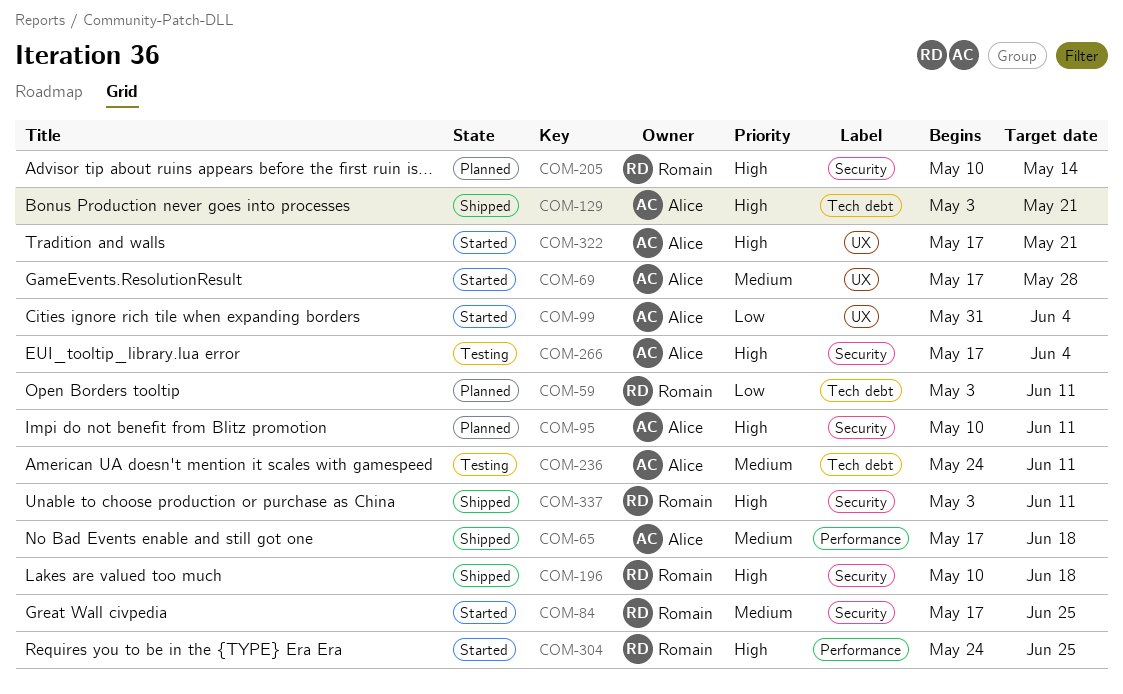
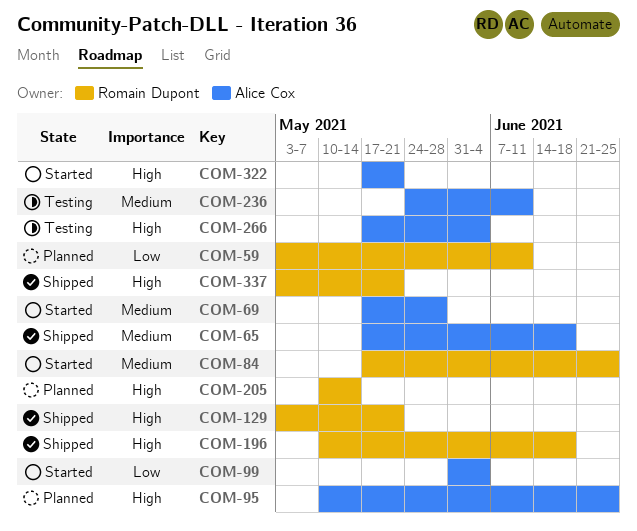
COM-95, due: Jun 11 -> Jun 25
COM-129, owner: Alice Cox -> Romain Dupont
COM-304: present -> none
COM-337, due: Jun 11 -> May 21

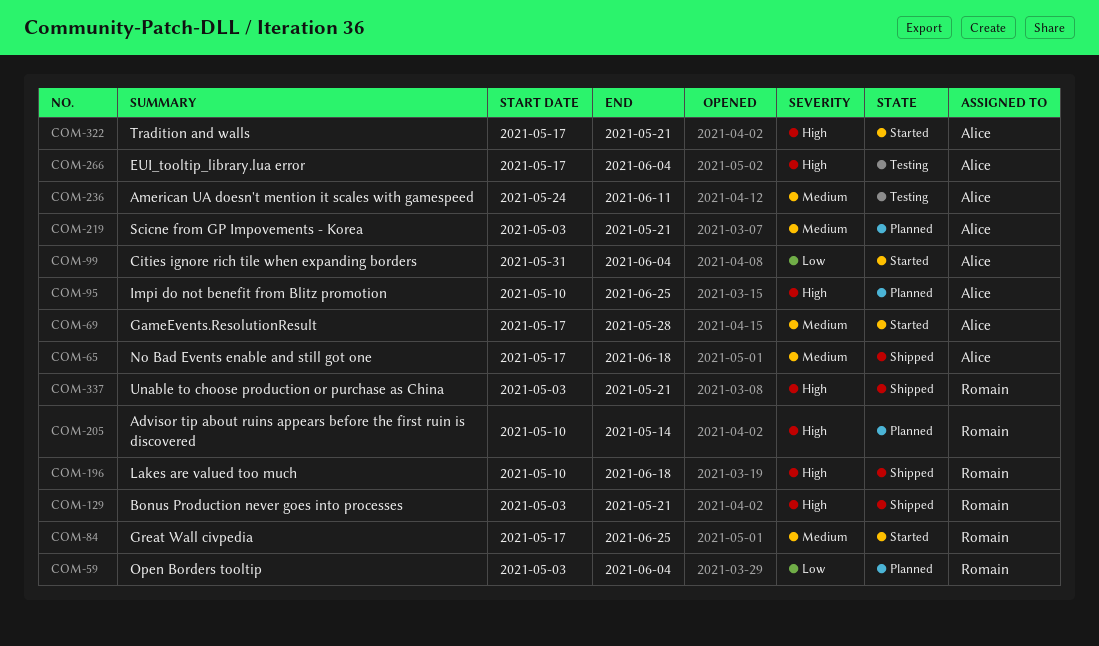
COM-59, due: Jun 11 -> Jun 4
COM-219: none -> present

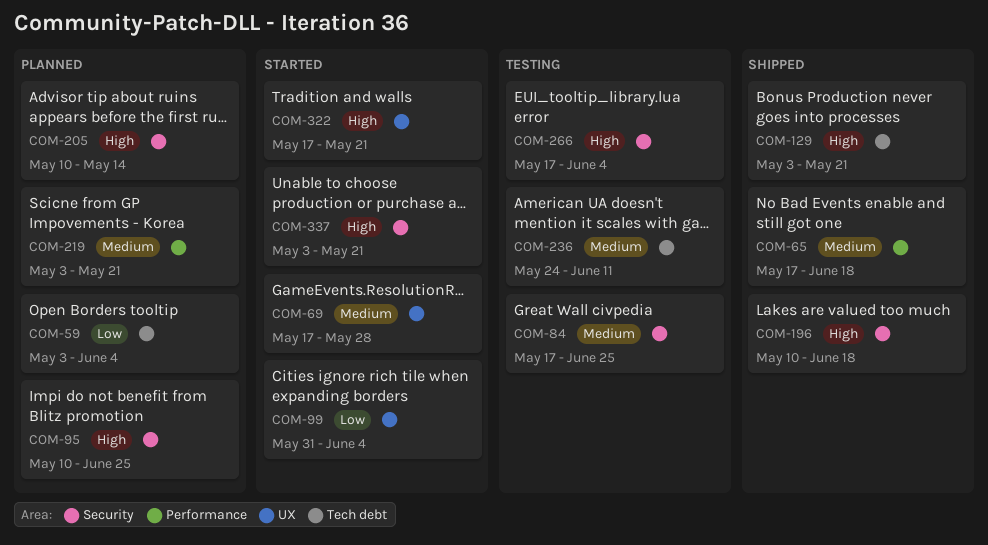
COM-84, status: Started -> Testing
COM-337, status: Shipped -> Started

